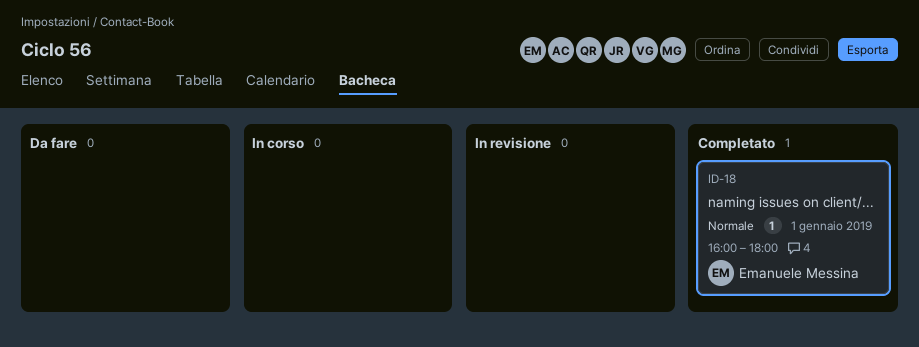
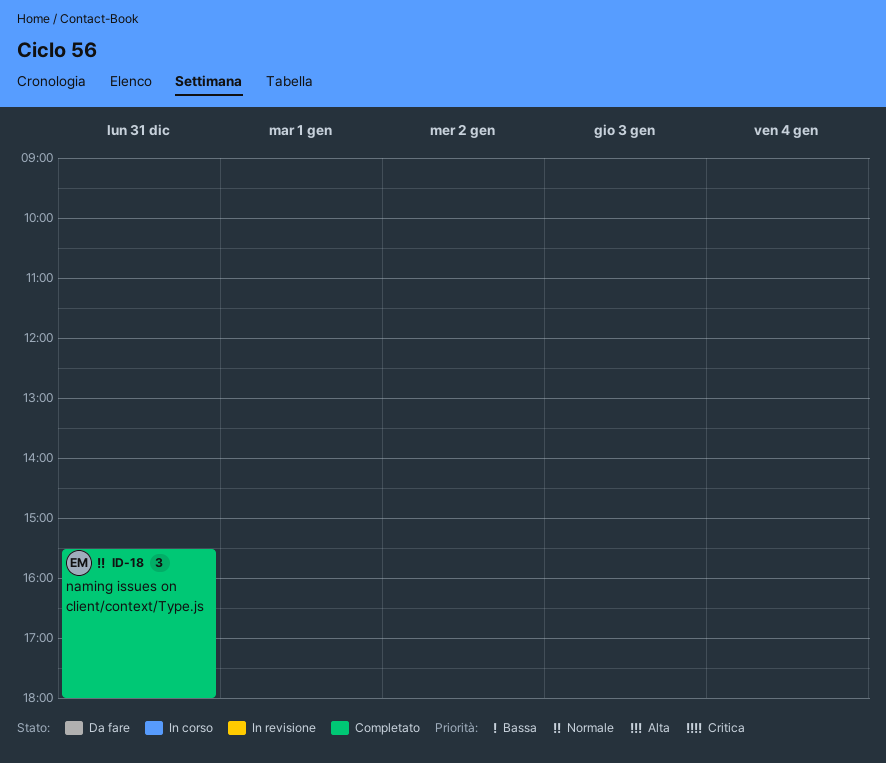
ID-18, estimate: 1 -> 3
ID-18, day: Jan 1 -> Dec 31
ID-18, begins: 16:00 -> 15:30

